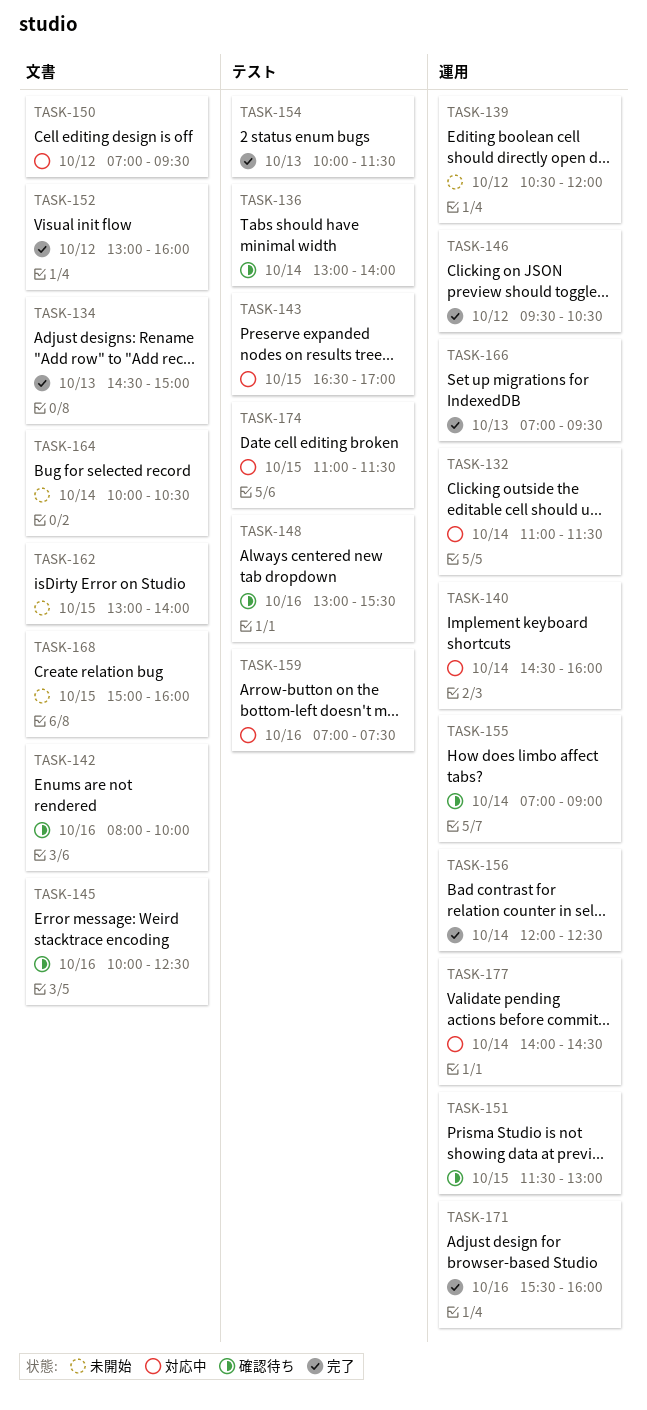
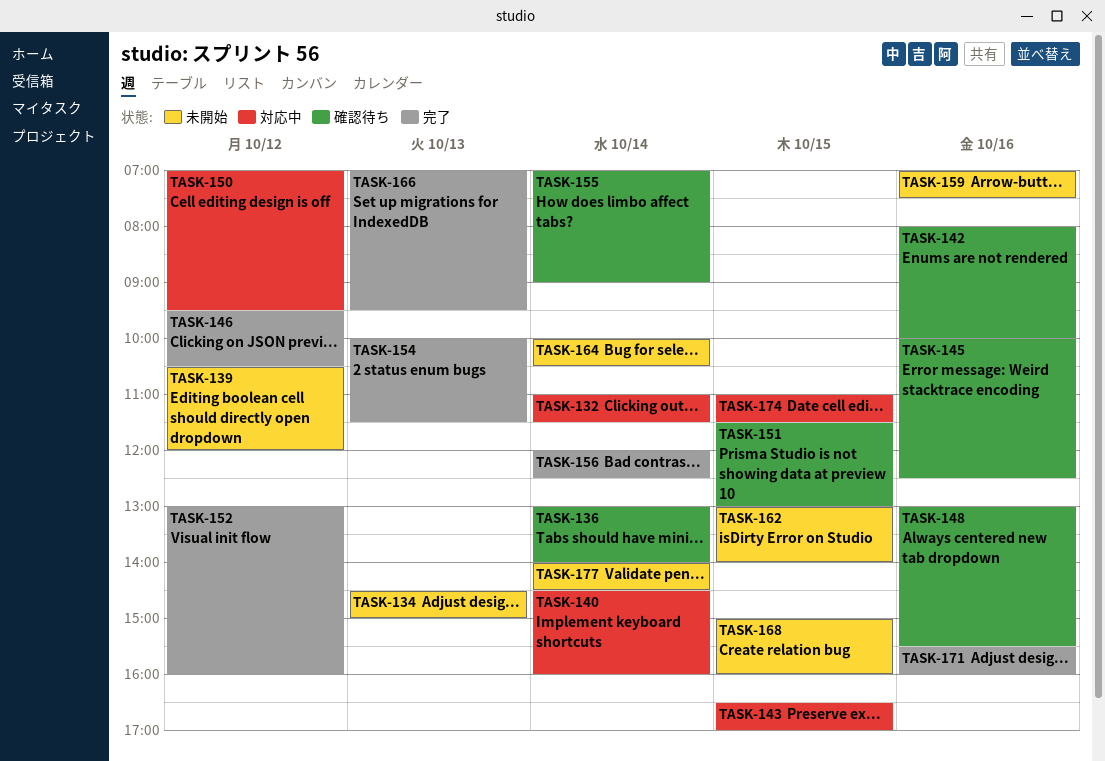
TASK-134, status: 完了 -> 未開始
TASK-159, status: 対応中 -> 未開始
TASK-177, status: 対応中 -> 未開始

